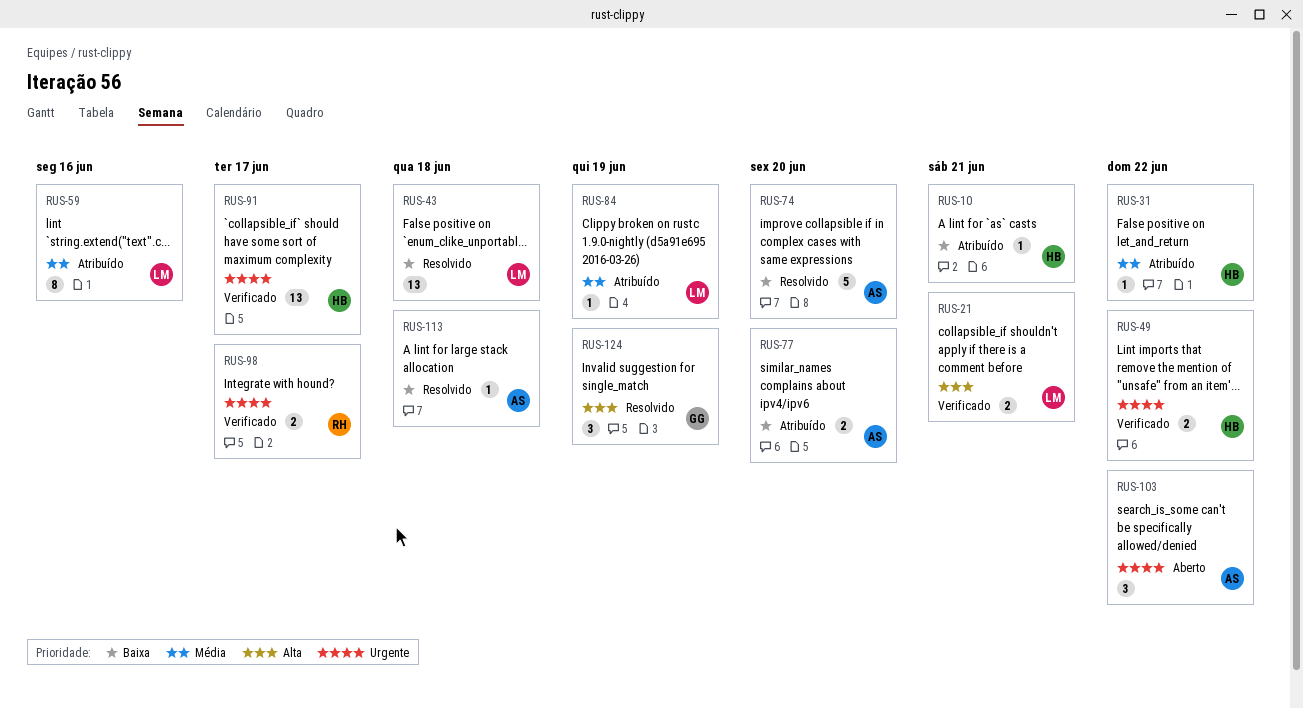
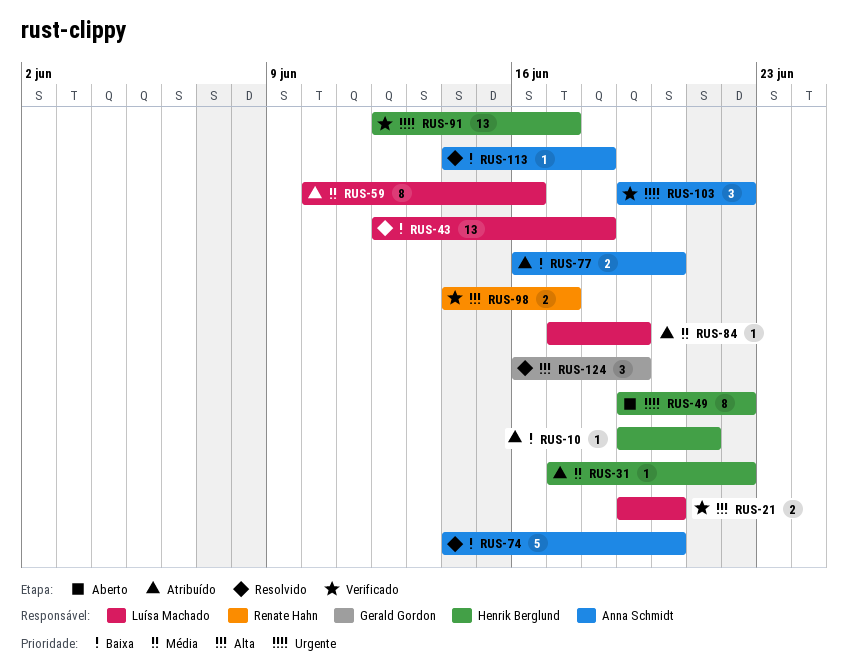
RUS-21, due: Jun 21 -> Jun 20
RUS-49, status: Verificado -> Aberto
RUS-49, estimate: 2 -> 8
RUS-98, priority: Urgente -> Alta
RUS-103, status: Aberto -> Verificado

